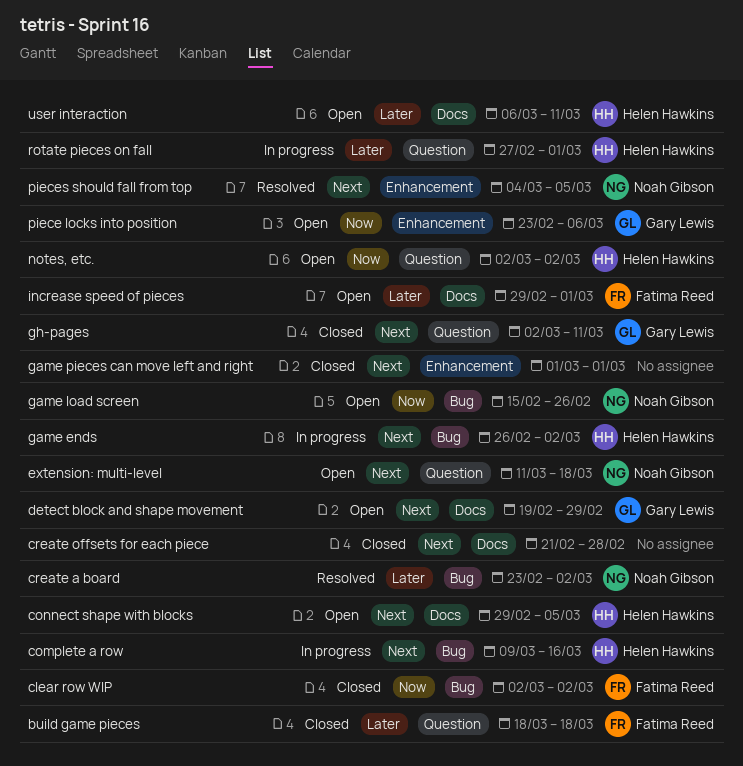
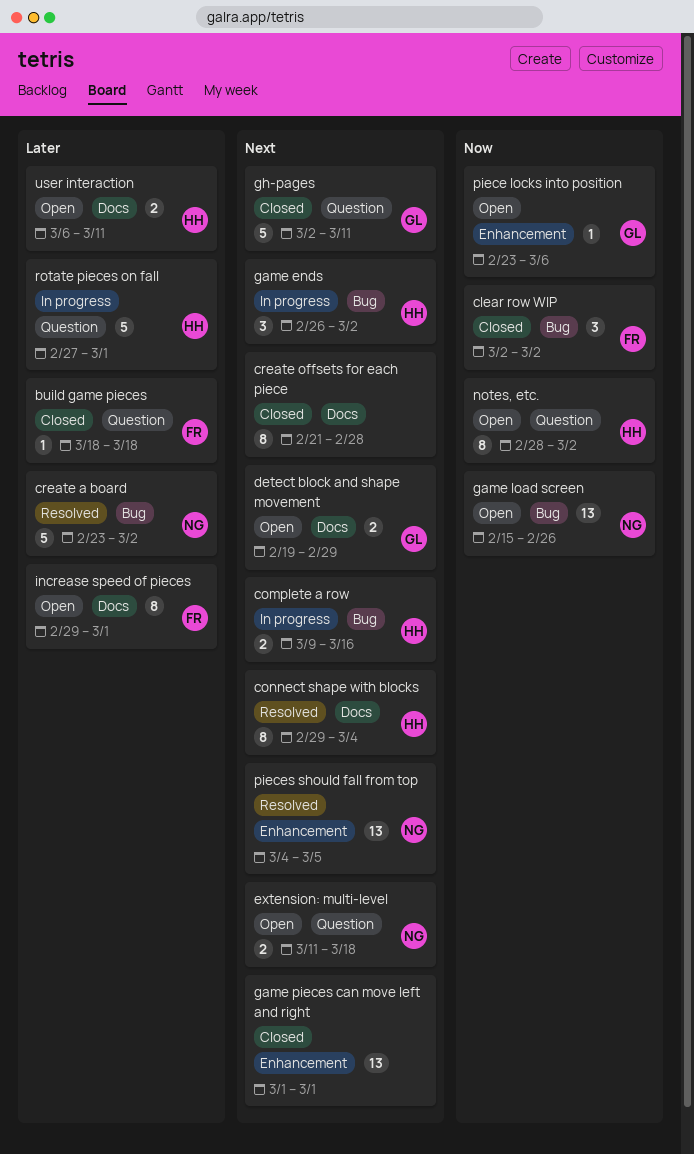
connect shape with blocks, status: Open -> Resolved
connect shape with blocks, due: Mar 5 -> Mar 4
notes, etc., start: Mar 2 -> Feb 28

